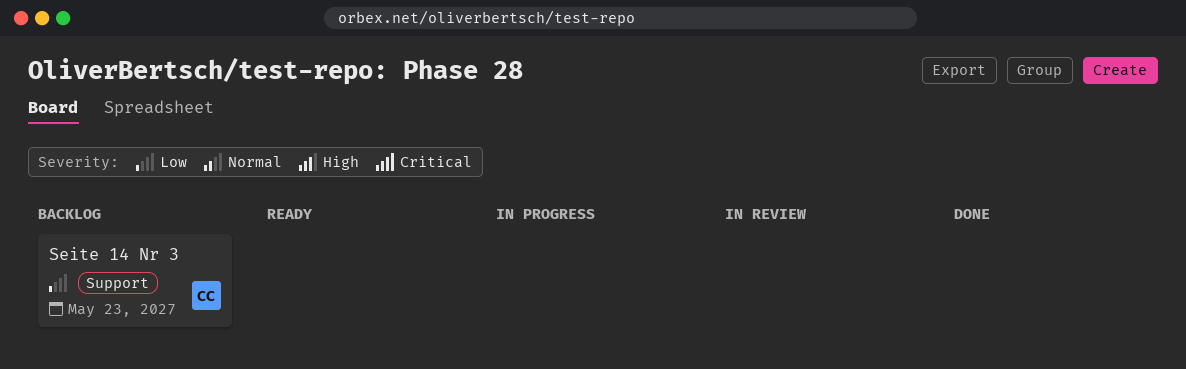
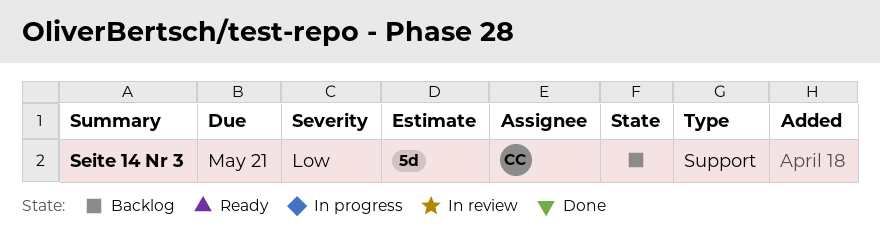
Seite 14 Nr 3, due: May 23 -> May 21

